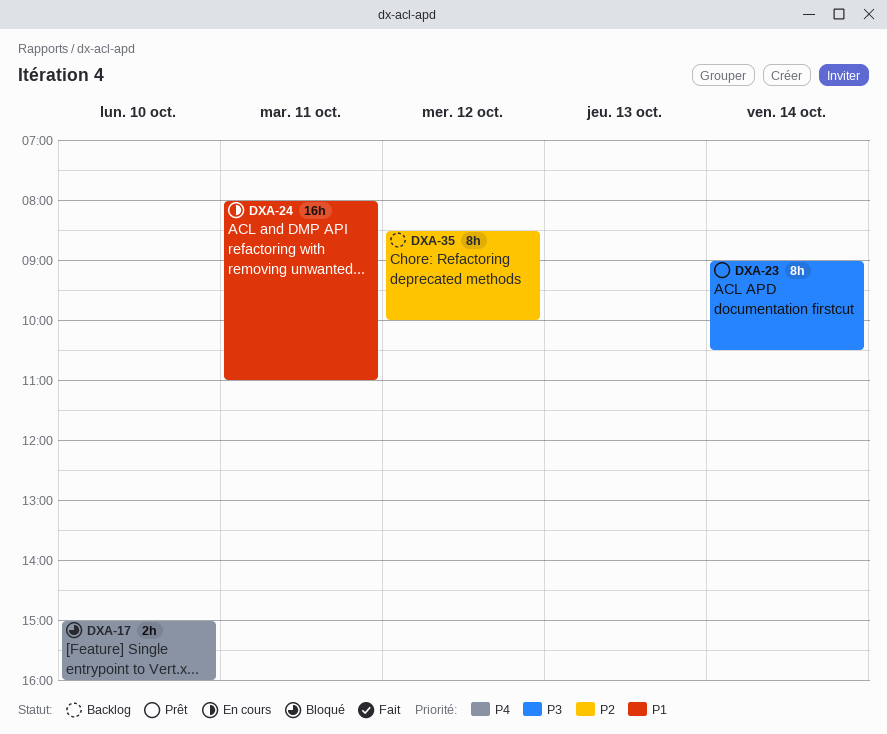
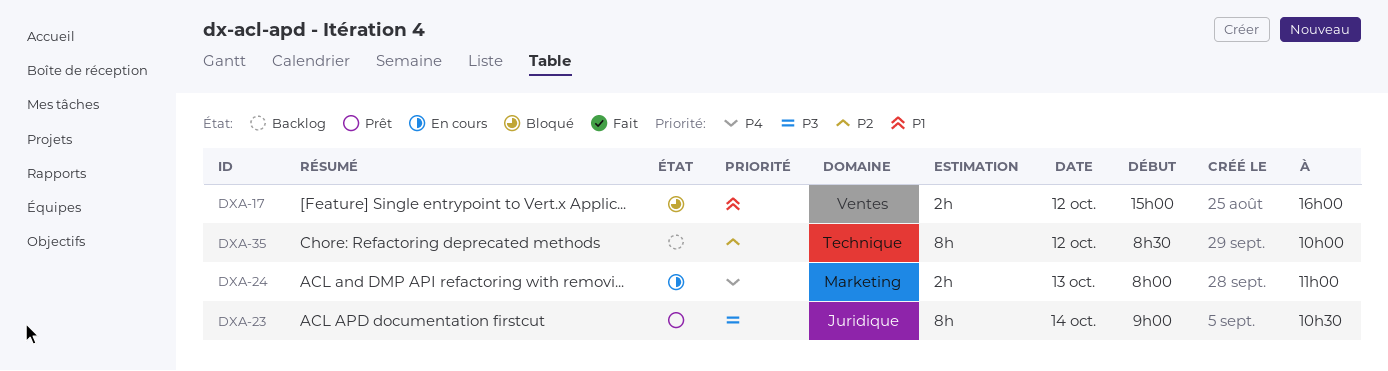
DXA-17, priority: P4 -> P1
DXA-17, day: Oct 10 -> Oct 12
DXA-24, priority: P1 -> P4
DXA-24, estimate: 16h -> 2h
DXA-24, day: Oct 11 -> Oct 13

